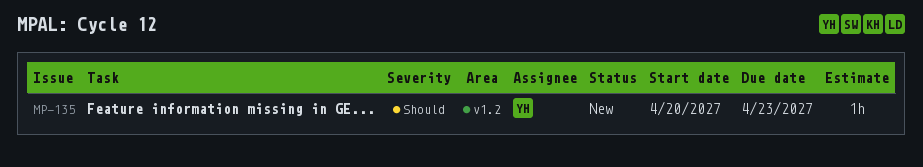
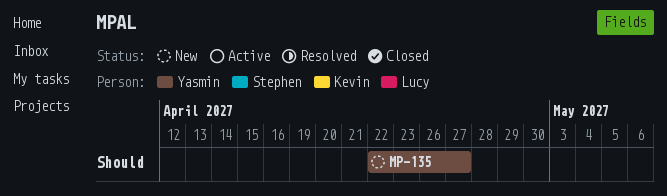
MP-135, start: Apr 20 -> Apr 22
MP-135, due: Apr 23 -> Apr 27

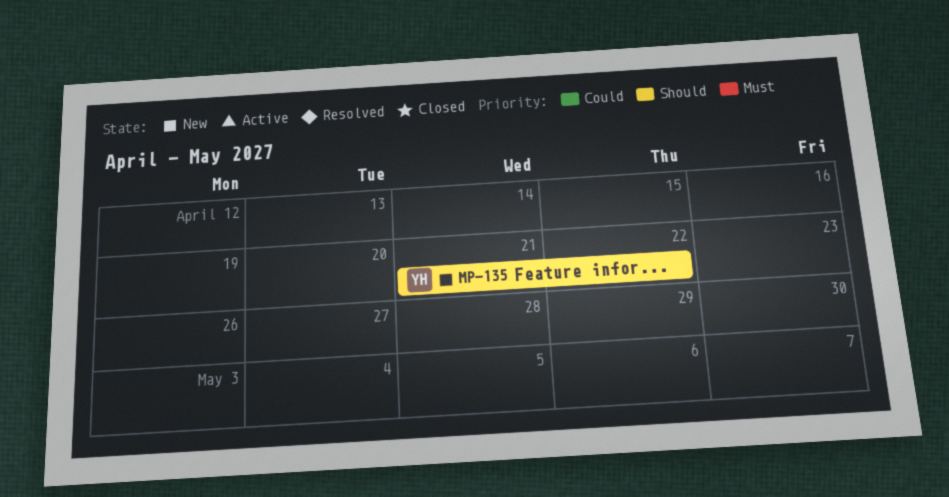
MP-135, start: Apr 22 -> Apr 21
MP-135, due: Apr 27 -> Apr 22

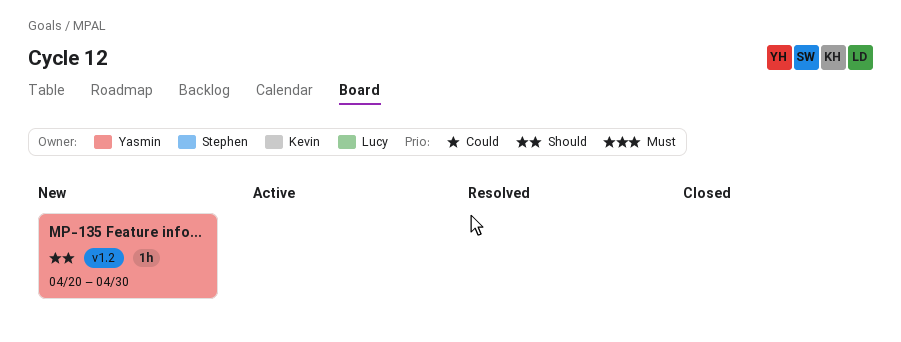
MP-135, start: Apr 21 -> Apr 20
MP-135, due: Apr 22 -> Apr 30

